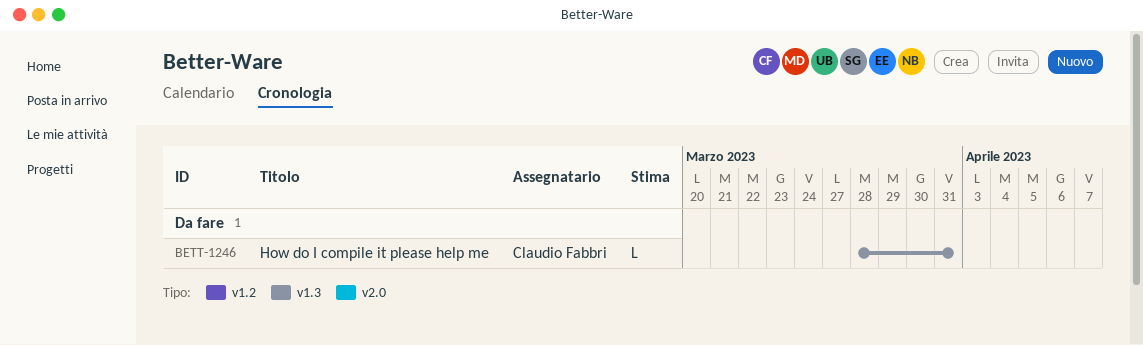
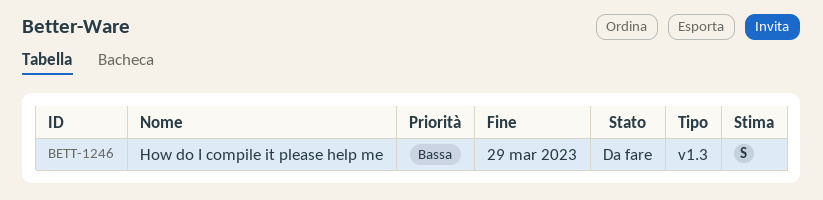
BETT-1246, estimate: L -> S
BETT-1246, due: Mar 31 -> Mar 29

